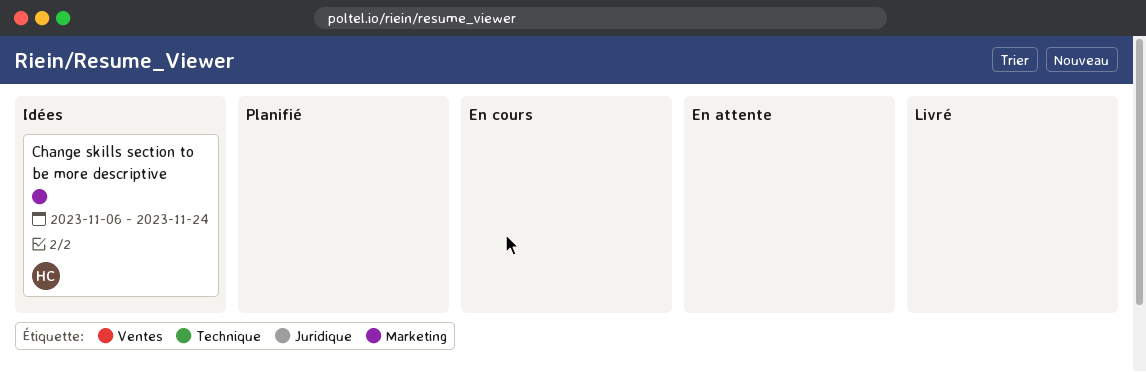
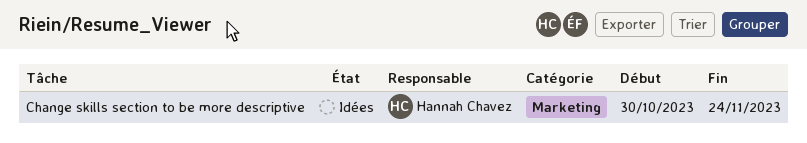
Change skills section to be more descriptive, start: Nov 6 -> Oct 30

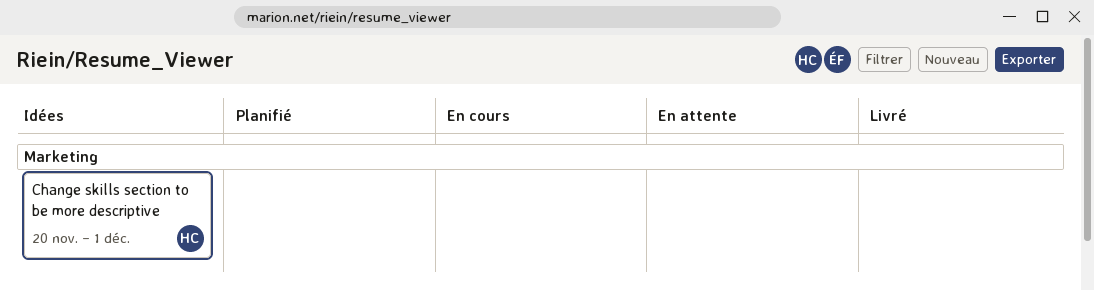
Change skills section to be more descriptive, start: Oct 30 -> Nov 20
Change skills section to be more descriptive, due: Nov 24 -> Dec 1

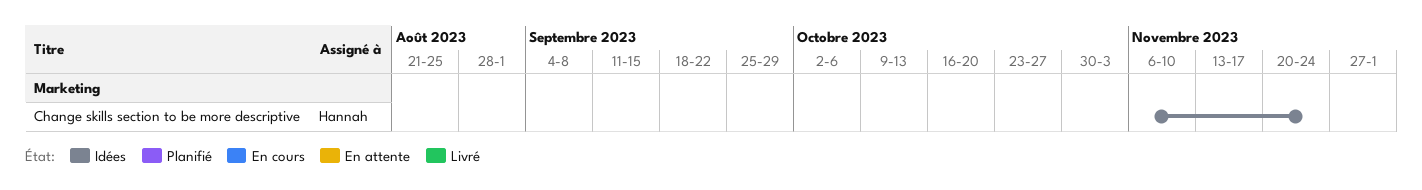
Change skills section to be more descriptive, start: Nov 20 -> Nov 6
Change skills section to be more descriptive, due: Dec 1 -> Nov 24

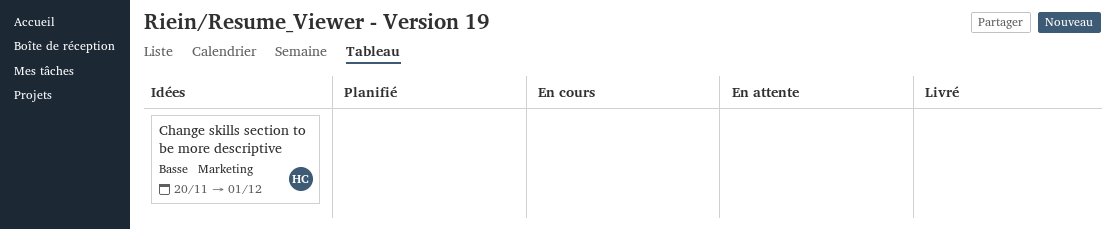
Change skills section to be more descriptive, start: Nov 6 -> Nov 20
Change skills section to be more descriptive, due: Nov 24 -> Dec 1

